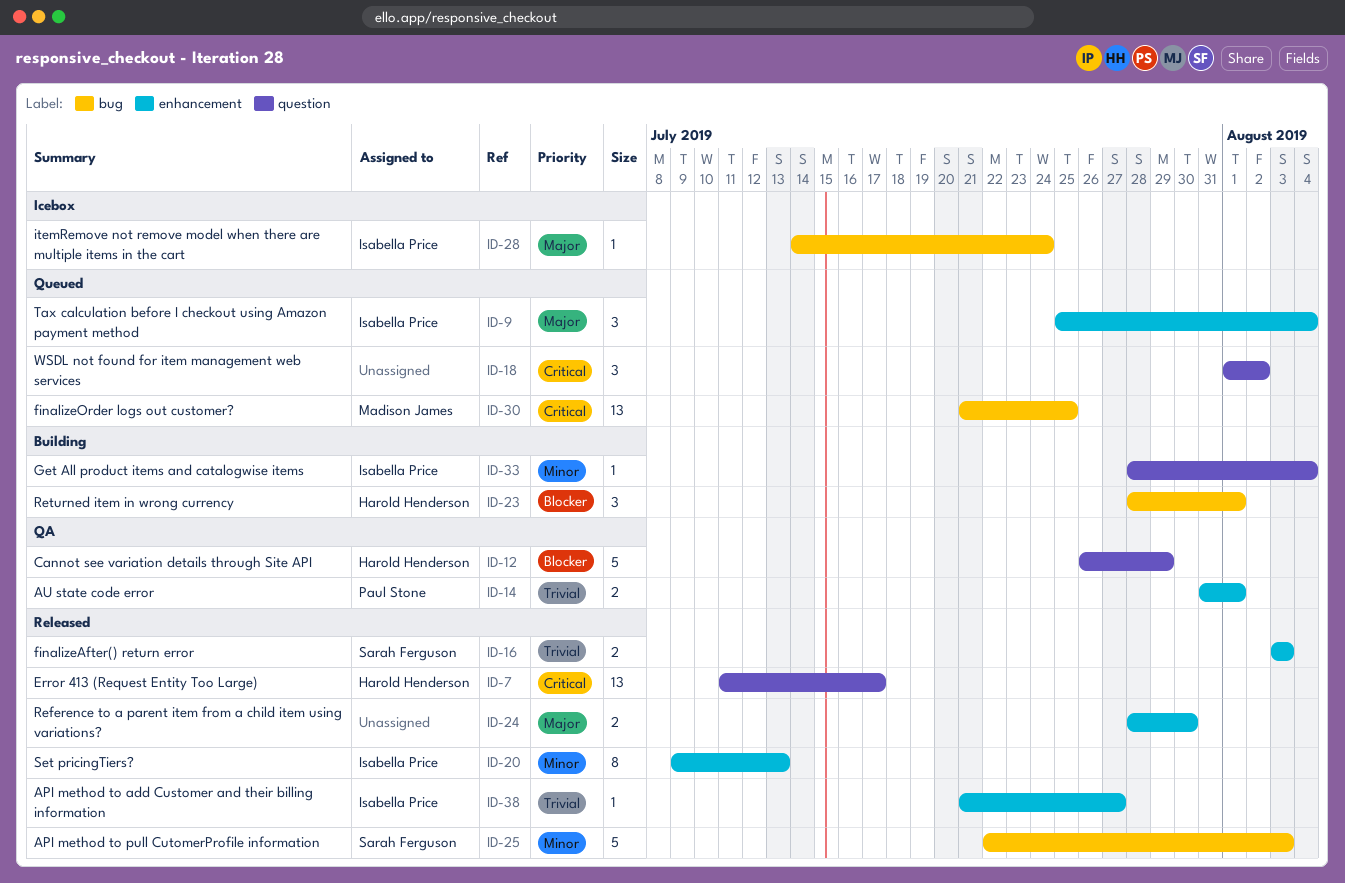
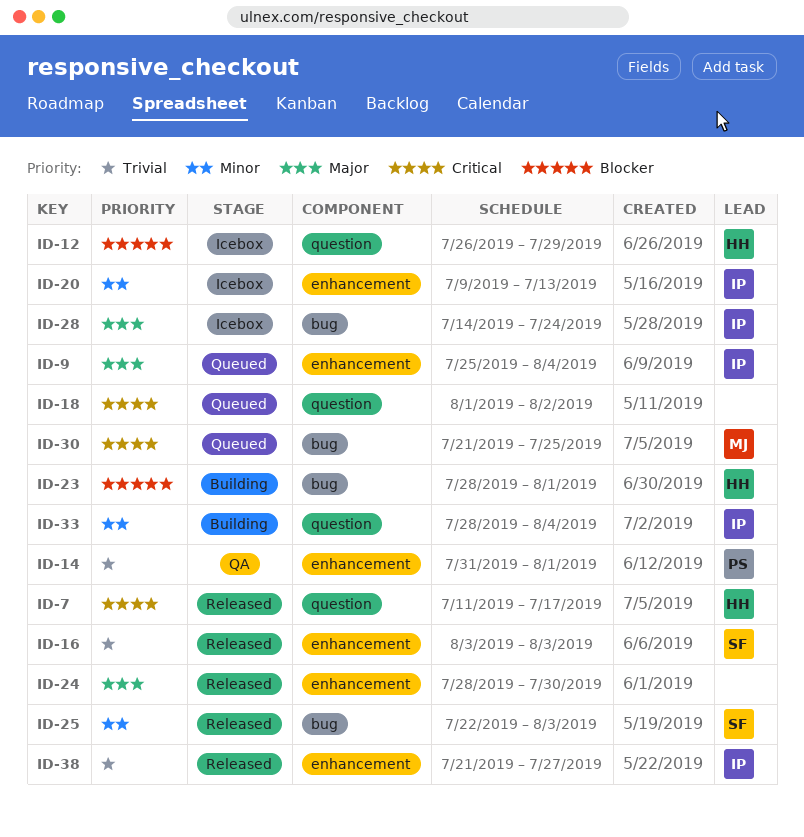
ID-12, status: QA -> Icebox
ID-20, status: Released -> Icebox

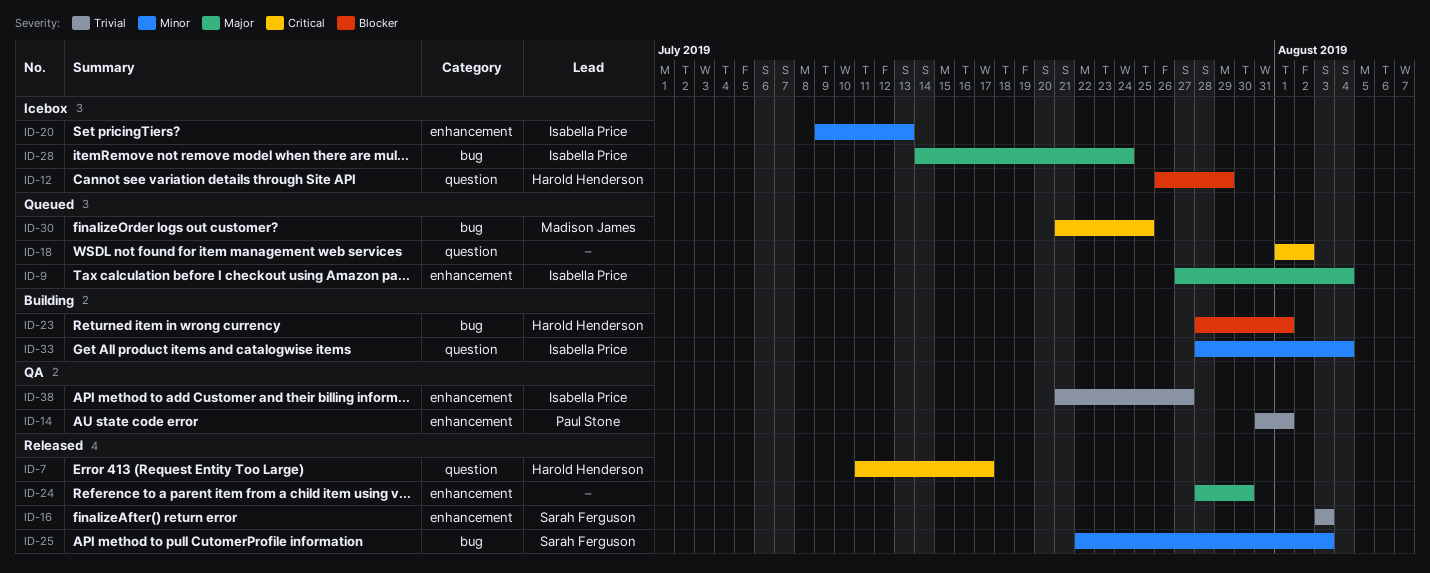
ID-9, start: Jul 25 -> Jul 27
ID-38, status: Released -> QA

